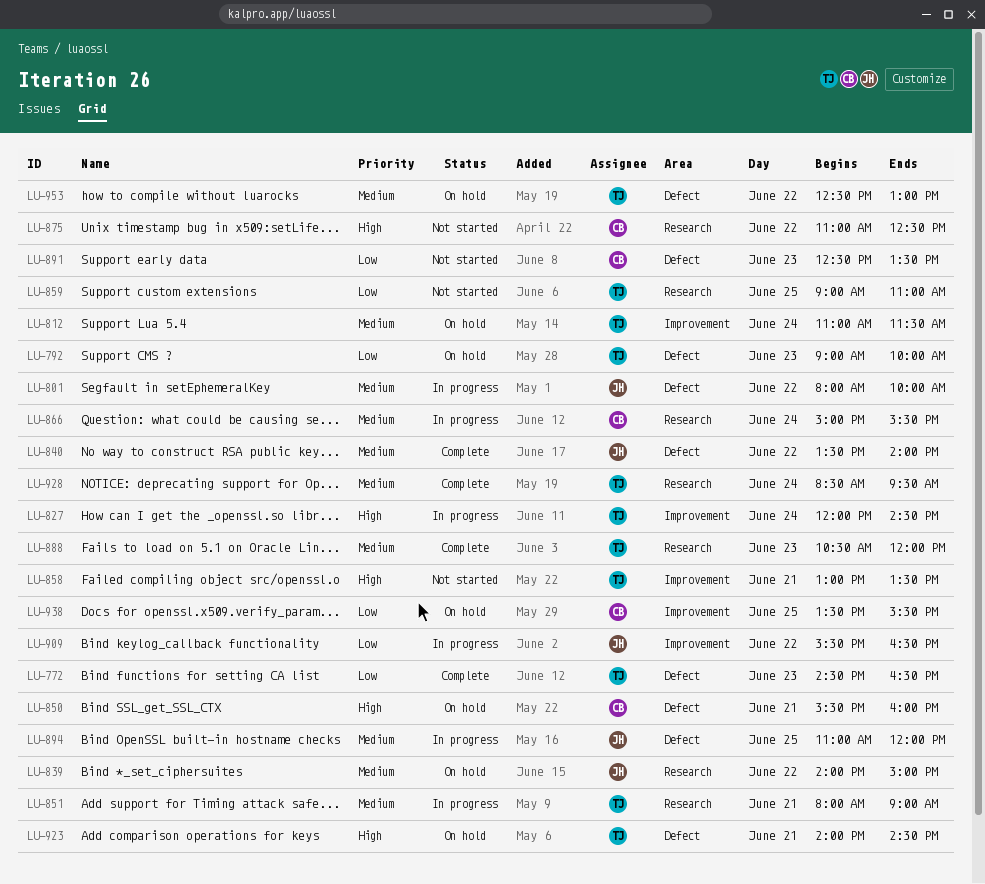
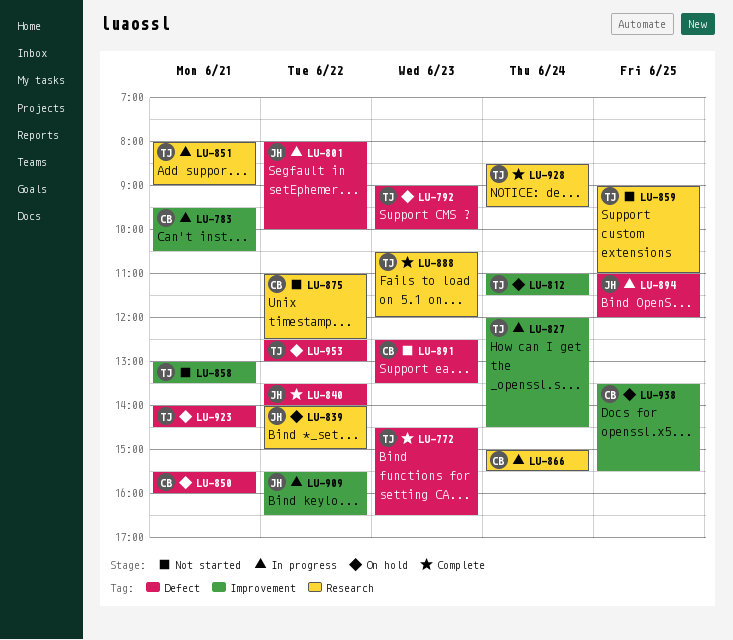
LU-783: none -> present

